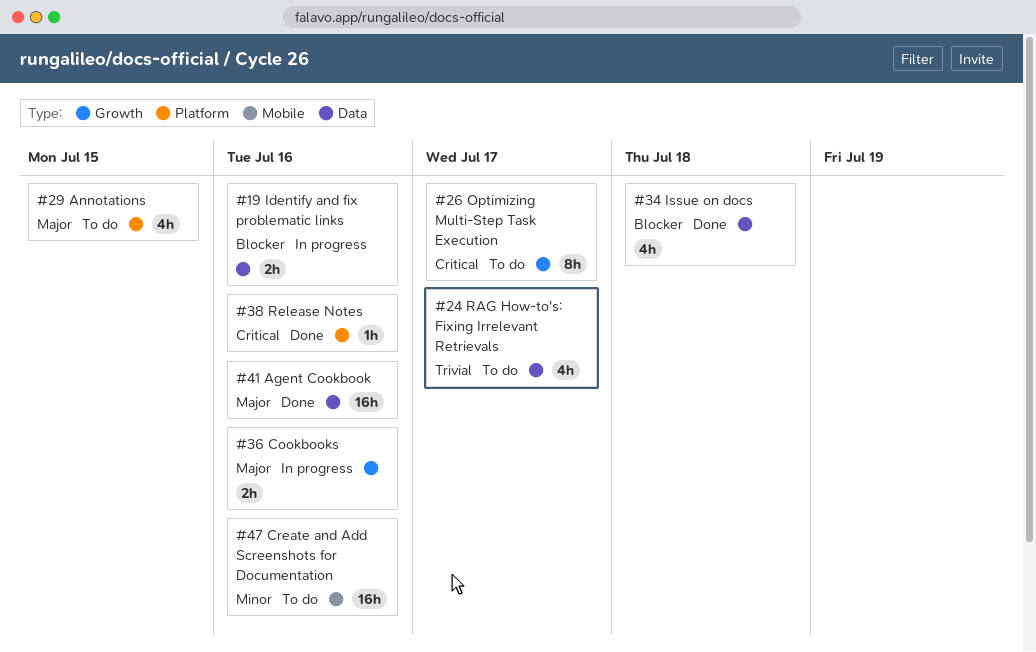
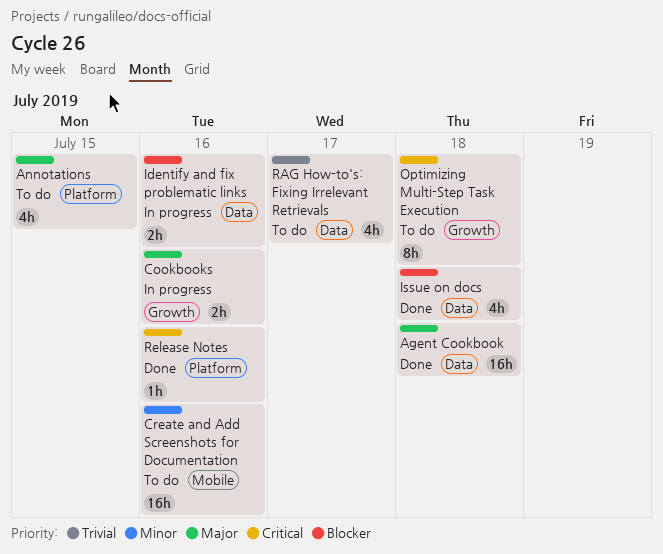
Agent Cookbook, due: Jul 16 -> Jul 18
Optimizing Multi-Step Task Execution, due: Jul 17 -> Jul 18

